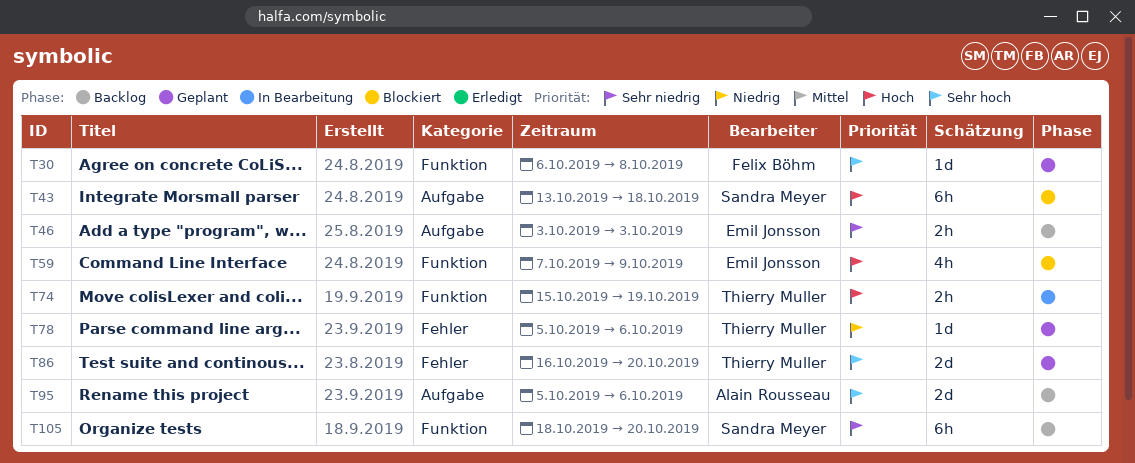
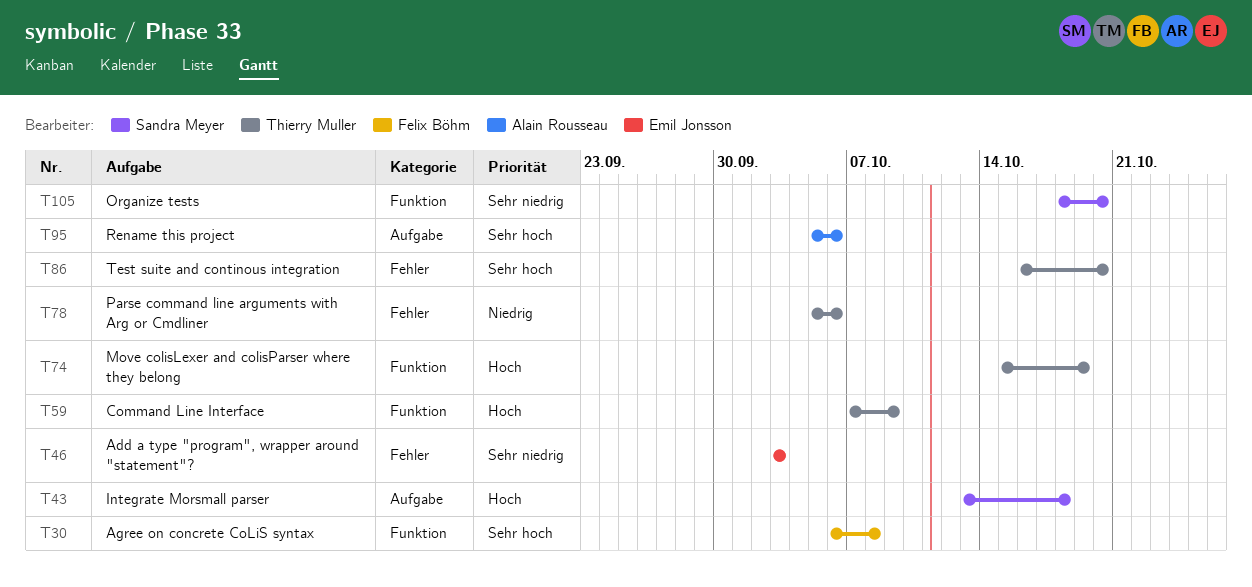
T46, label: Aufgabe -> Fehler
T59, owner: Emil Jonsson -> Thierry Muller

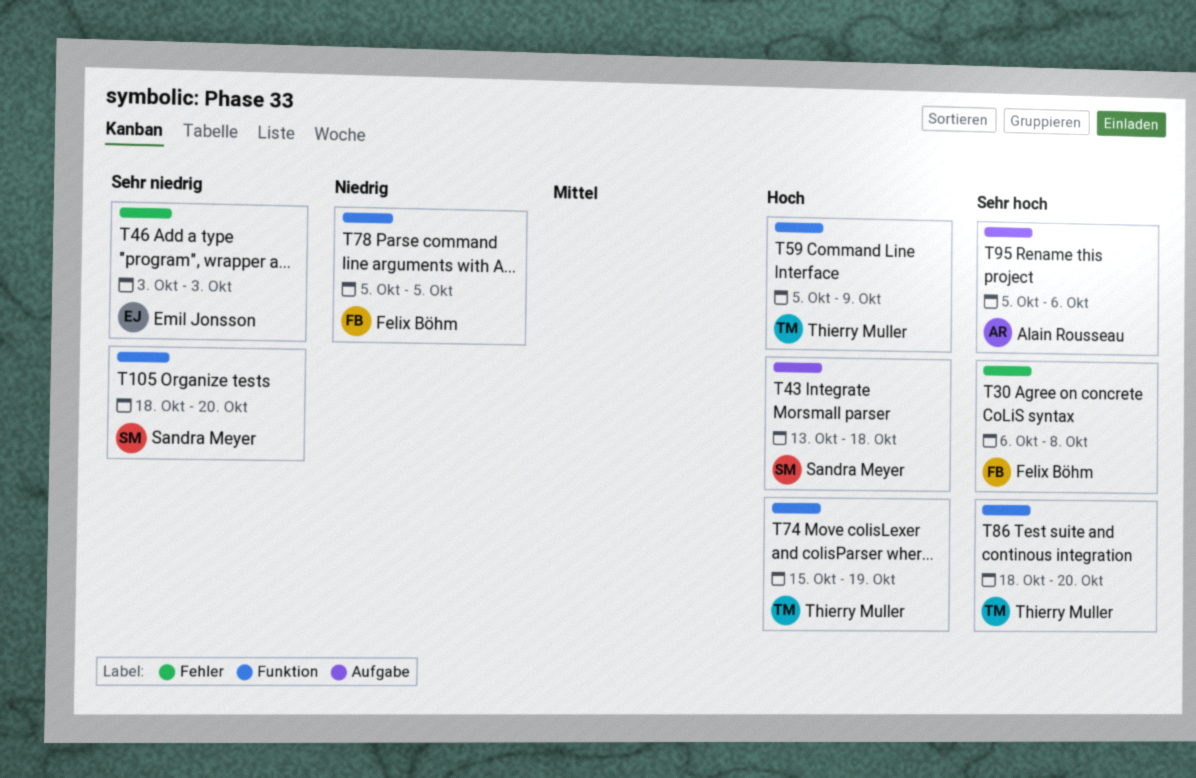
T30, label: Funktion -> Fehler
T59, start: Oct 7 -> Oct 5
T78, owner: Thierry Muller -> Felix Böhm
T78, label: Fehler -> Funktion
T78, due: Oct 6 -> Oct 5
T86, label: Fehler -> Funktion
T86, start: Oct 16 -> Oct 18

